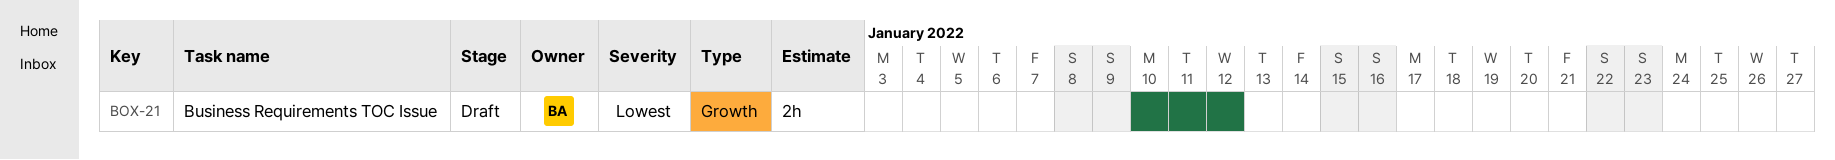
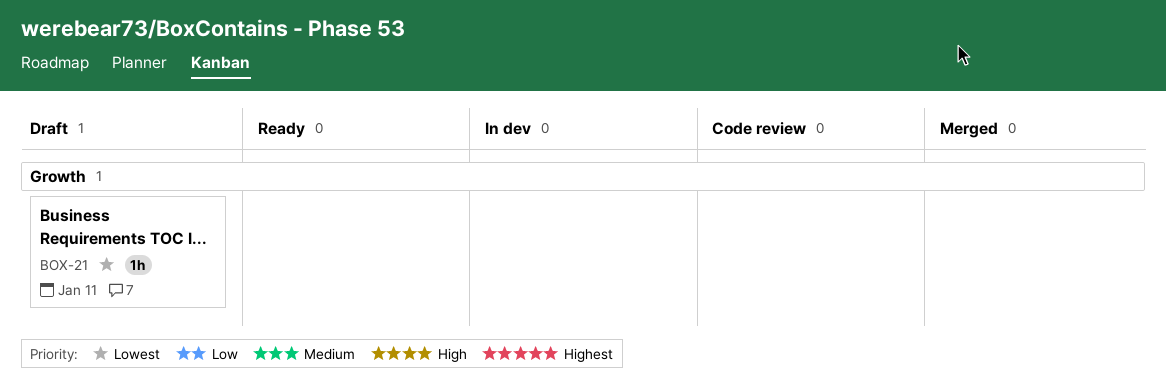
BOX-21, estimate: 2h -> 1h
BOX-21, due: Jan 12 -> Jan 11

